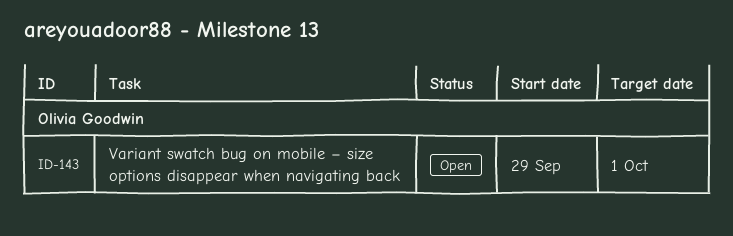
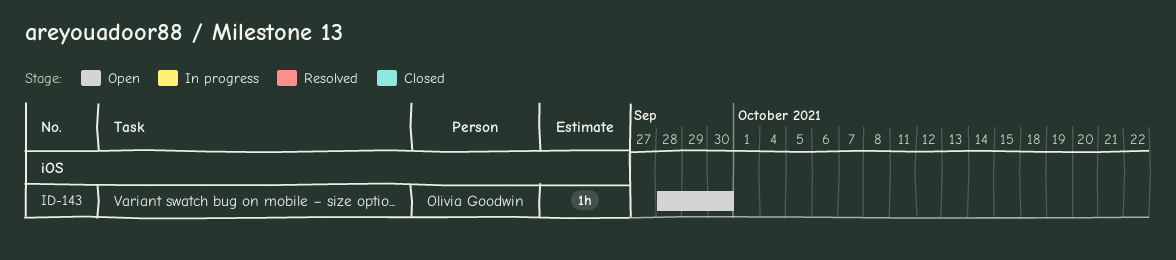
ID-143, start: Sep 29 -> Sep 28
ID-143, due: Oct 1 -> Sep 30

